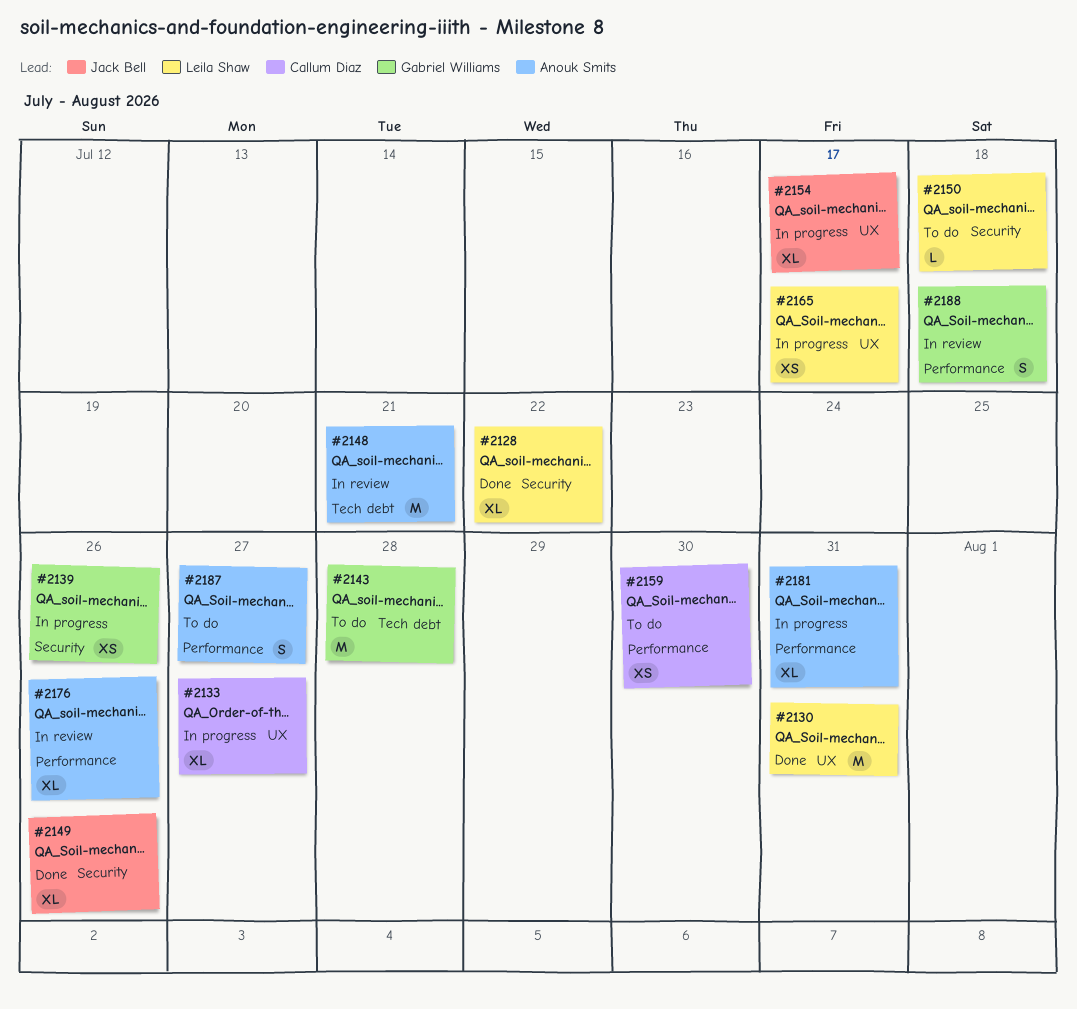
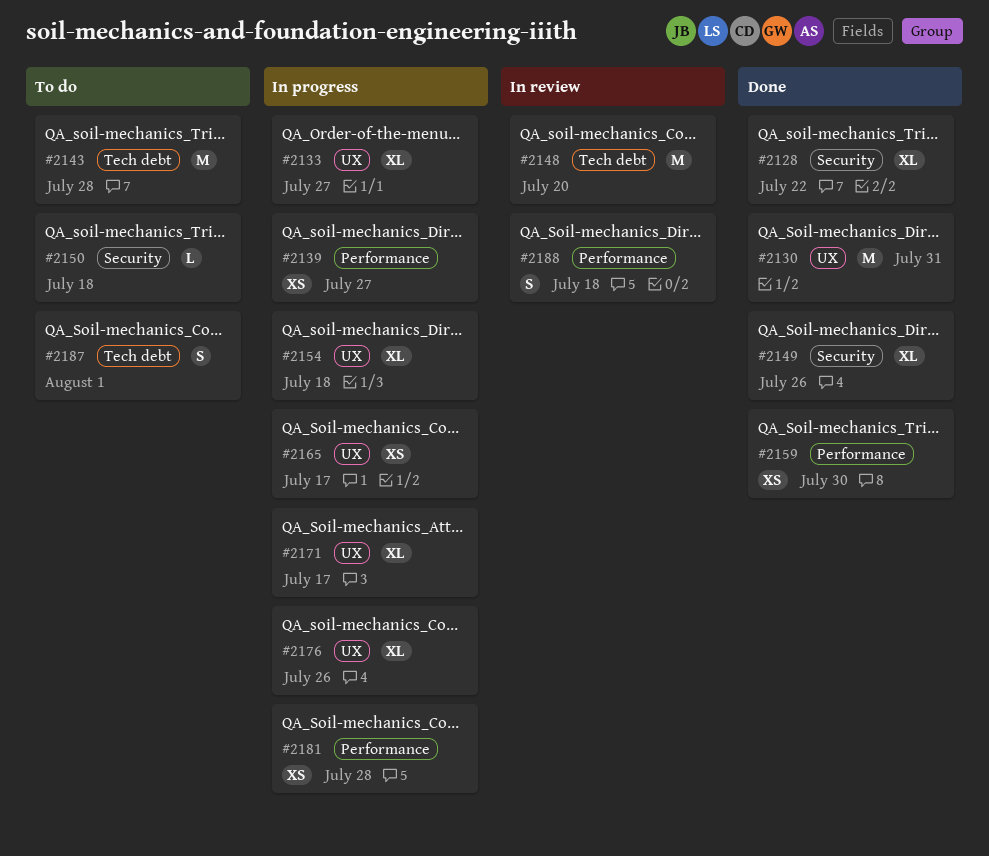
#2139, label: Security -> Performance
#2139, due: Jul 26 -> Jul 27
#2148, due: Jul 21 -> Jul 20
#2154, due: Jul 17 -> Jul 18
#2159, status: To do -> Done
#2171: none -> present
#2176, status: In review -> In progress
#2176, label: Performance -> UX
#2181, estimate: XL -> XS
#2181, due: Jul 31 -> Jul 28
#2187, label: Performance -> Tech debt
#2187, due: Jul 27 -> Aug 1

